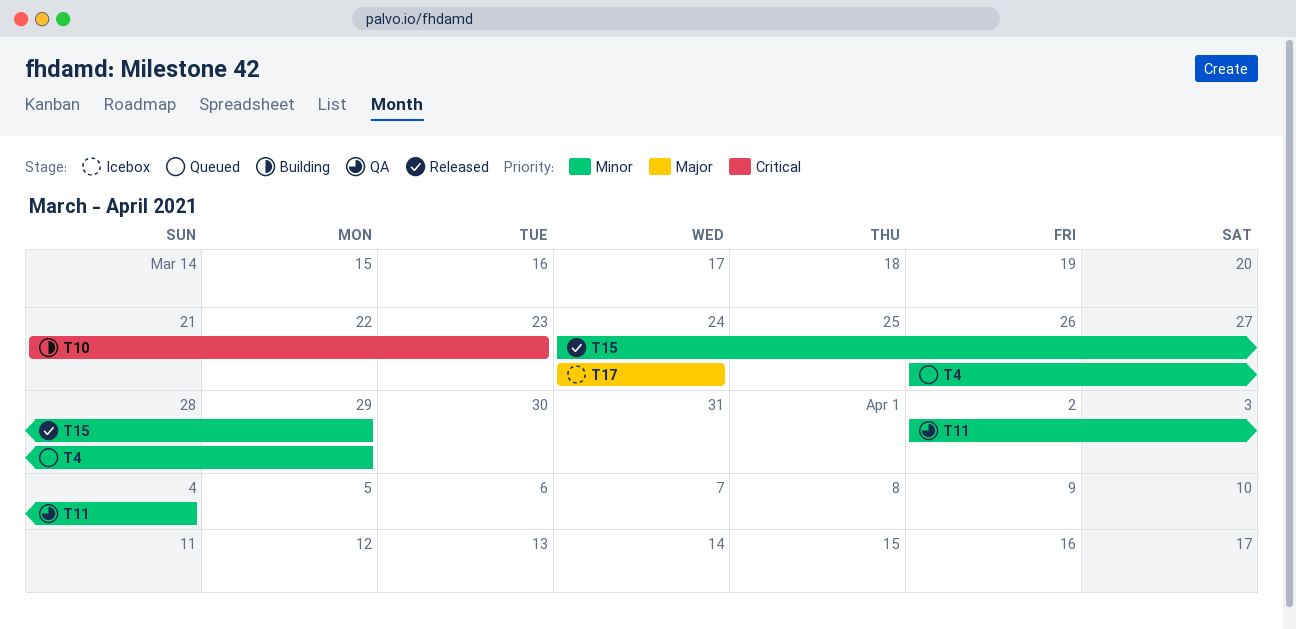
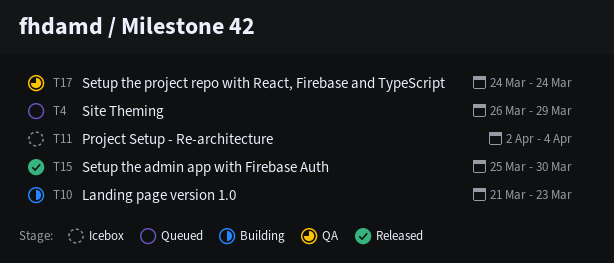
T11, status: QA -> Icebox
T15, start: Mar 24 -> Mar 25
T15, due: Mar 29 -> Mar 30
T17, status: Icebox -> QA

